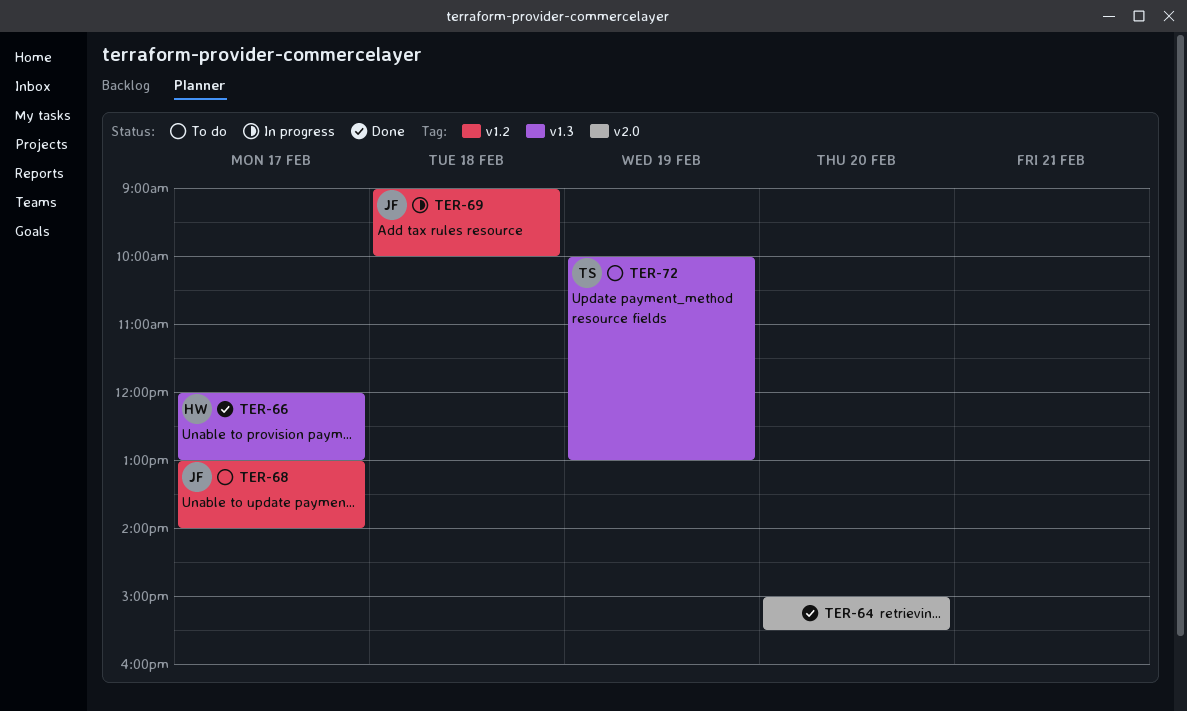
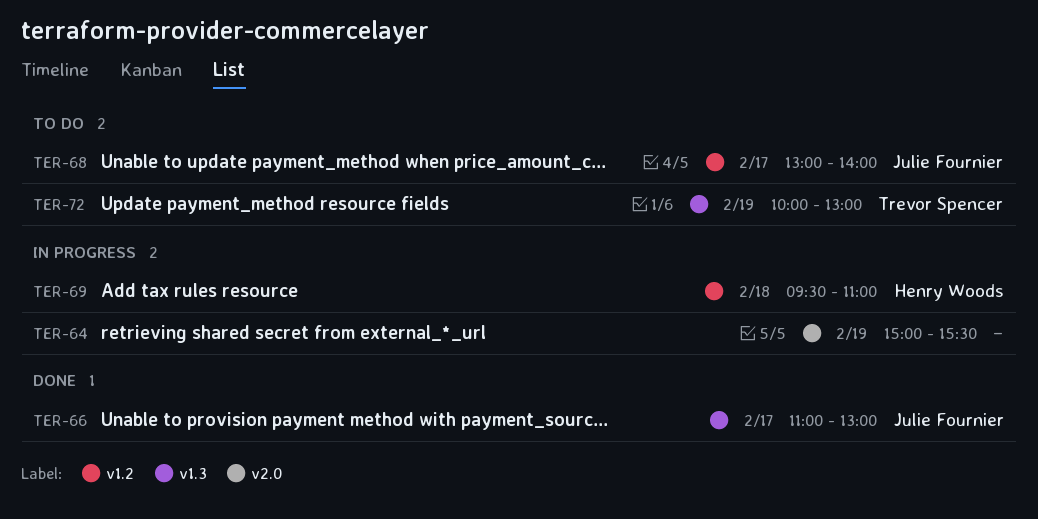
TER-64, status: Done -> In progress
TER-64, day: Feb 20 -> Feb 19
TER-66, owner: Henry Woods -> Julie Fournier
TER-66, begins: 12:00 -> 11:00
TER-69, owner: Julie Fournier -> Henry Woods
TER-69, begins: 09:00 -> 09:30
TER-69, ends: 10:00 -> 11:00

